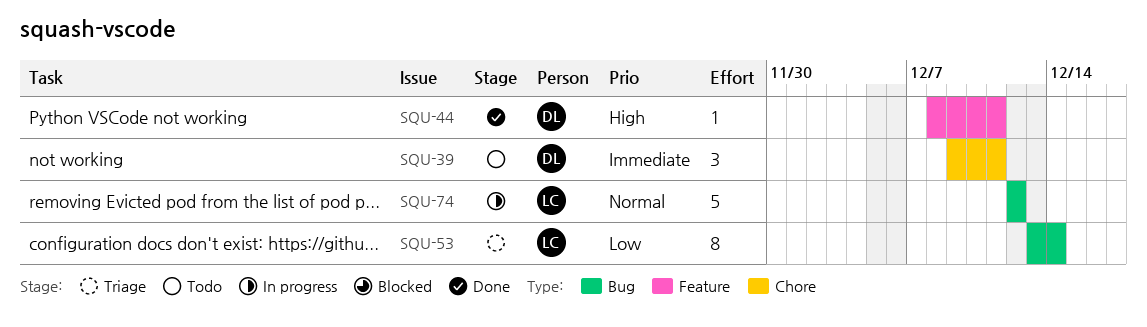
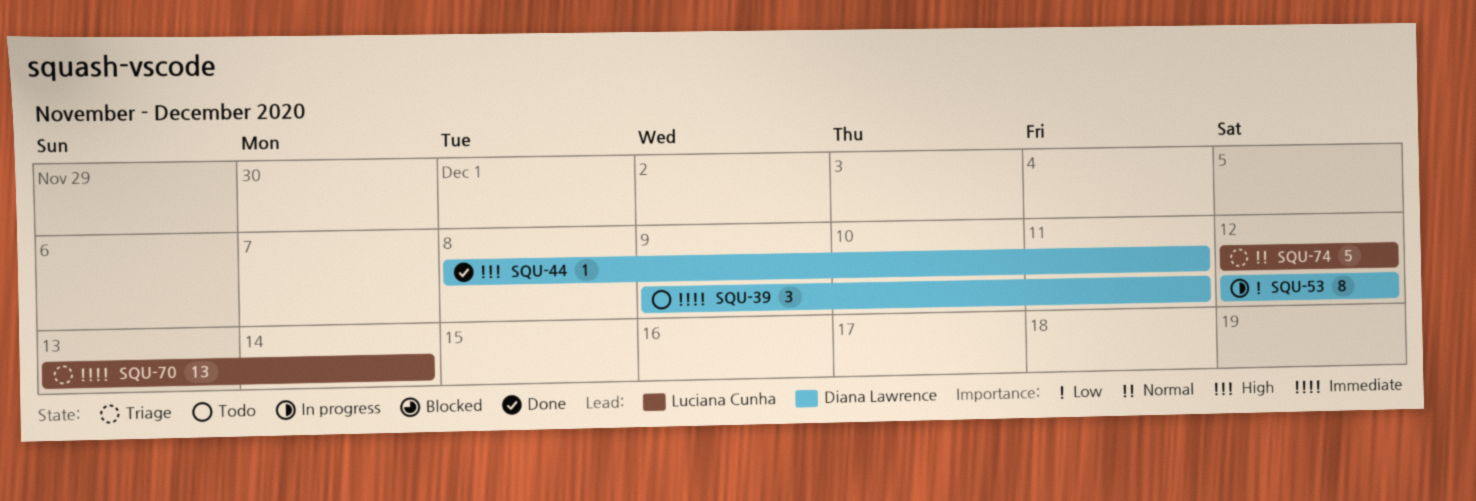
SQU-53, status: Triage -> In progress
SQU-53, owner: Luciana Cunha -> Diana Lawrence
SQU-53, start: Dec 13 -> Dec 12
SQU-53, due: Dec 14 -> Dec 12
SQU-70: none -> present
SQU-74, status: In progress -> Triage

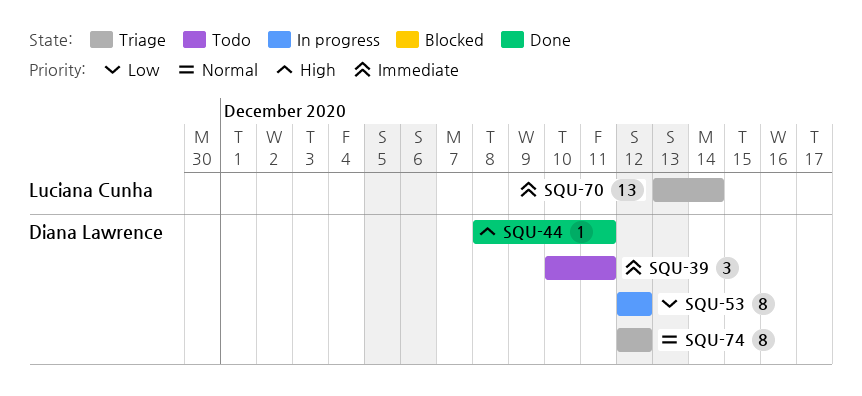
SQU-39, start: Dec 9 -> Dec 10
SQU-74, owner: Luciana Cunha -> Diana Lawrence
SQU-74, estimate: 5 -> 8

